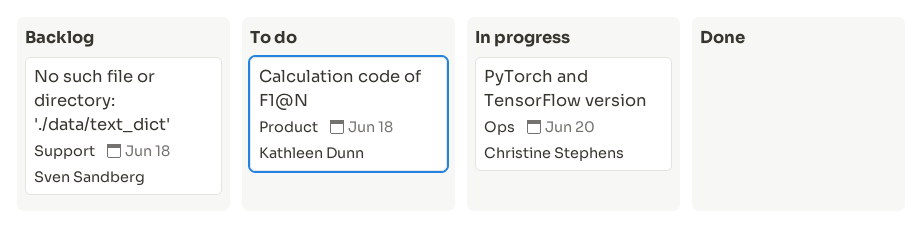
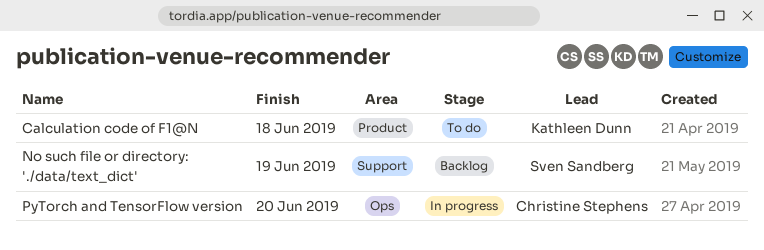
No such file or directory: './data/text_dict', due: Jun 18 -> Jun 19

